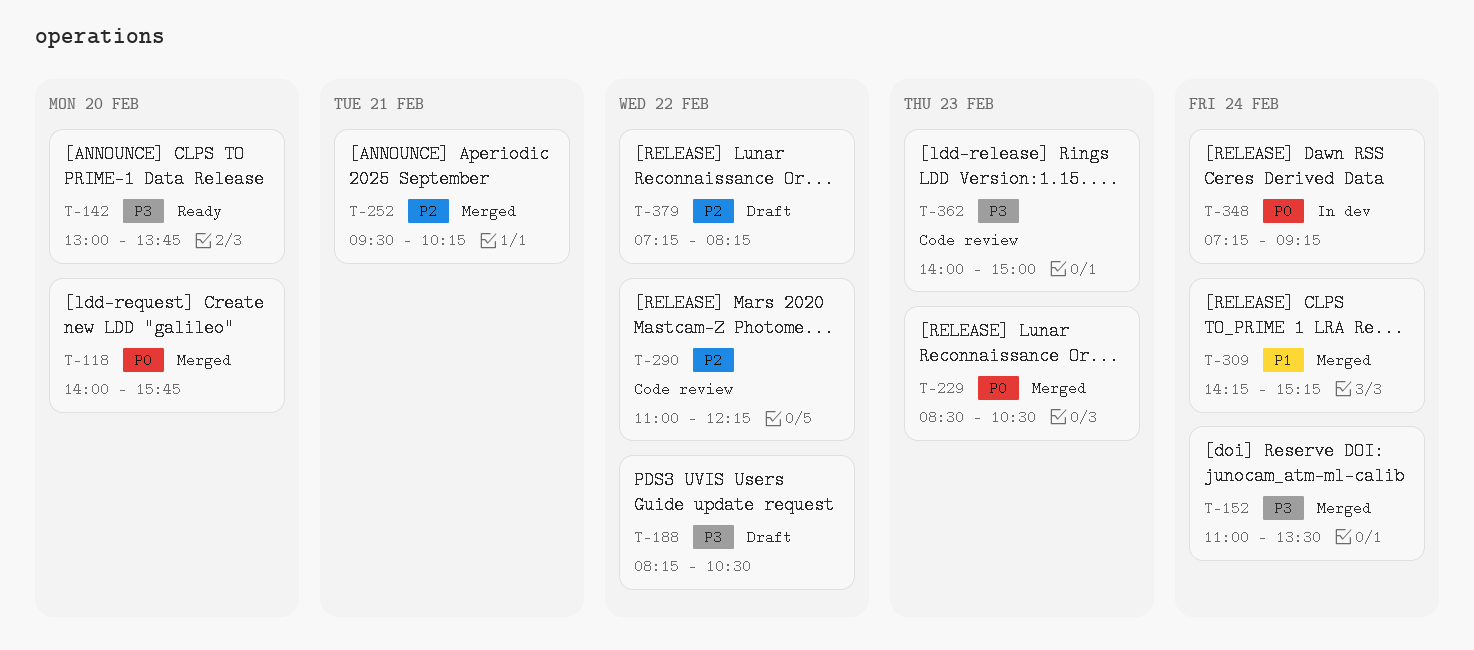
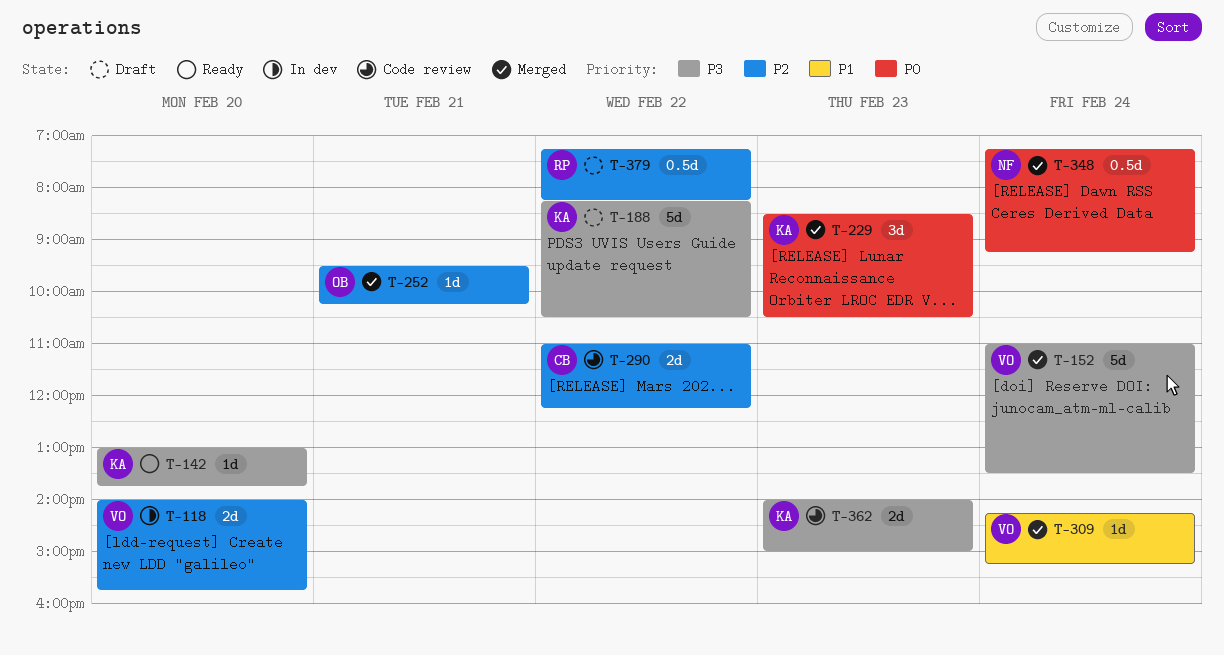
T-118, status: Merged -> In dev
T-118, priority: P0 -> P2
T-348, status: In dev -> Merged

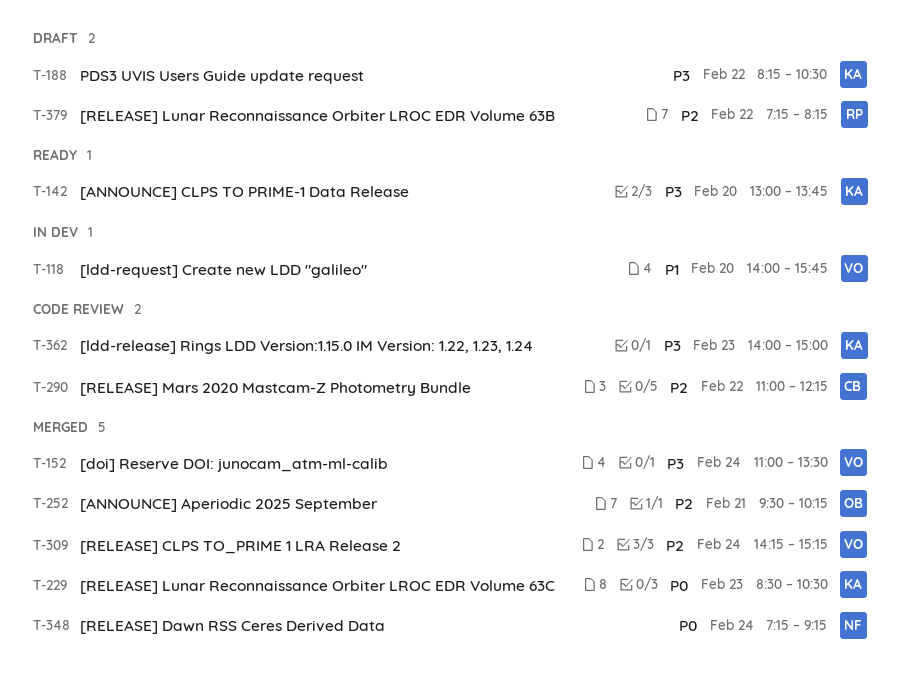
T-118, priority: P2 -> P1
T-309, priority: P1 -> P2

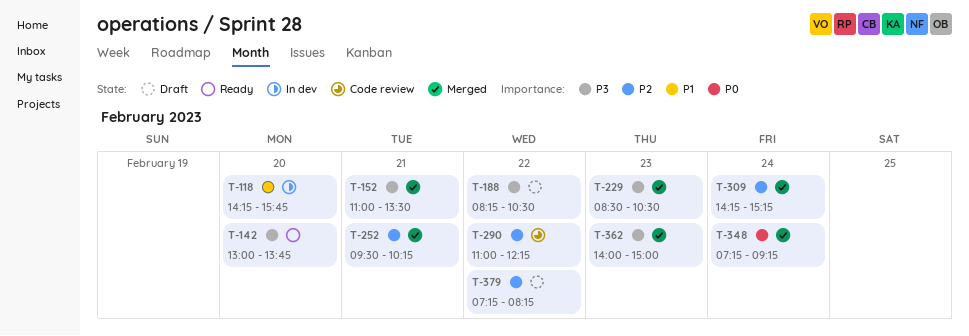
T-118, begins: 14:00 -> 14:15
T-152, day: Feb 24 -> Feb 21
T-229, priority: P0 -> P3
T-362, status: Code review -> Merged

